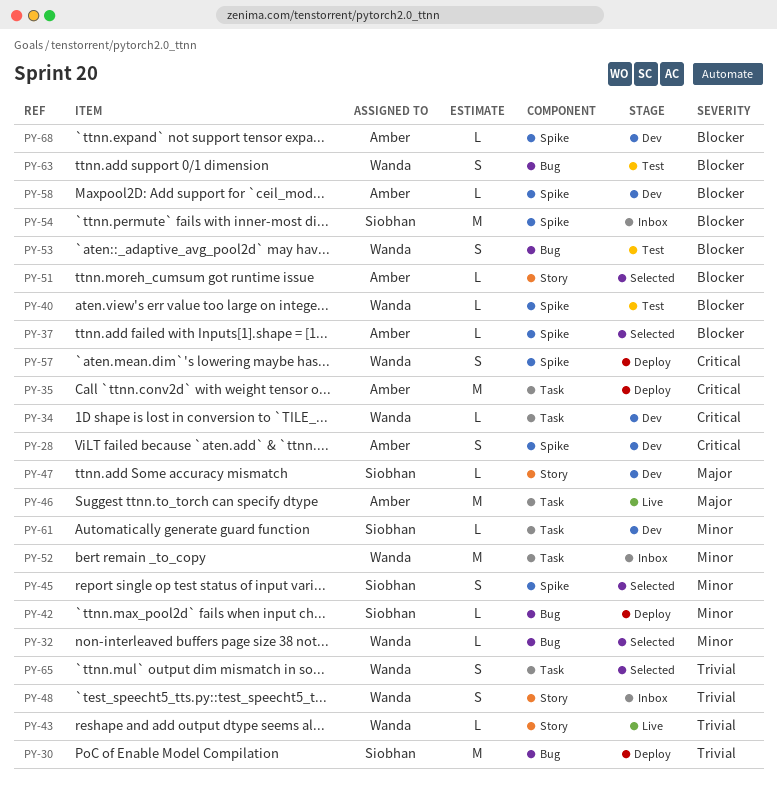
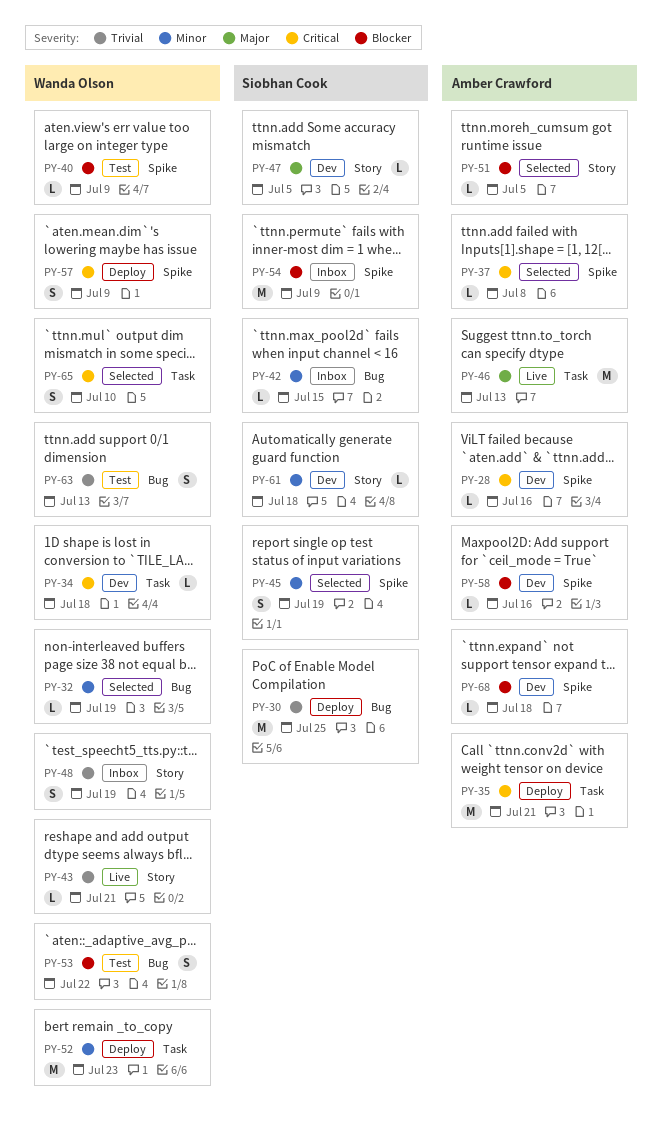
PY-28, estimate: S -> L
PY-37, priority: Blocker -> Critical
PY-42, status: Deploy -> Inbox
PY-52, status: Inbox -> Deploy
PY-61, label: Task -> Story
PY-63, priority: Blocker -> Trivial
PY-65, priority: Trivial -> Critical

